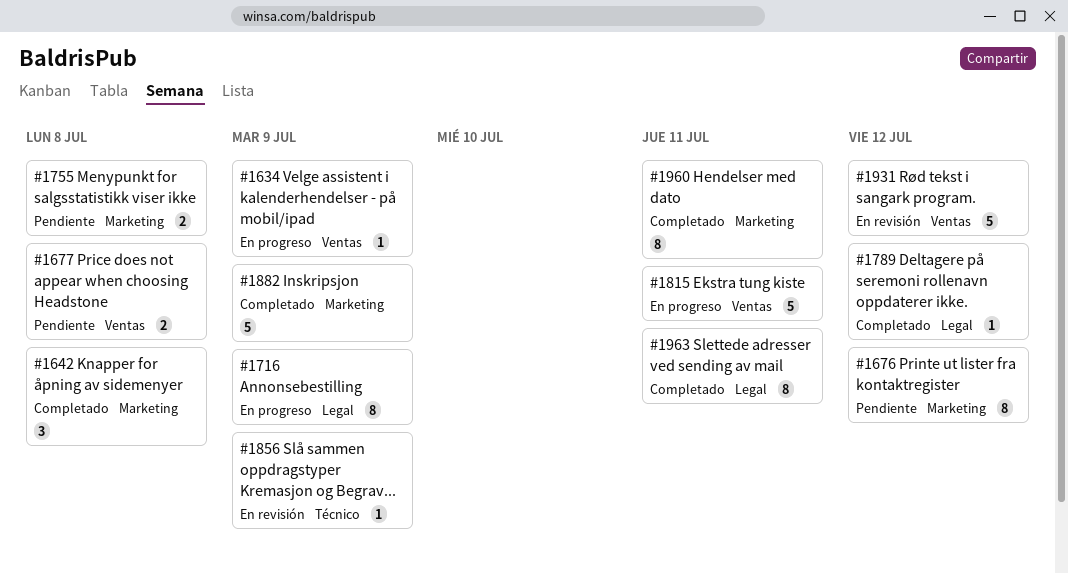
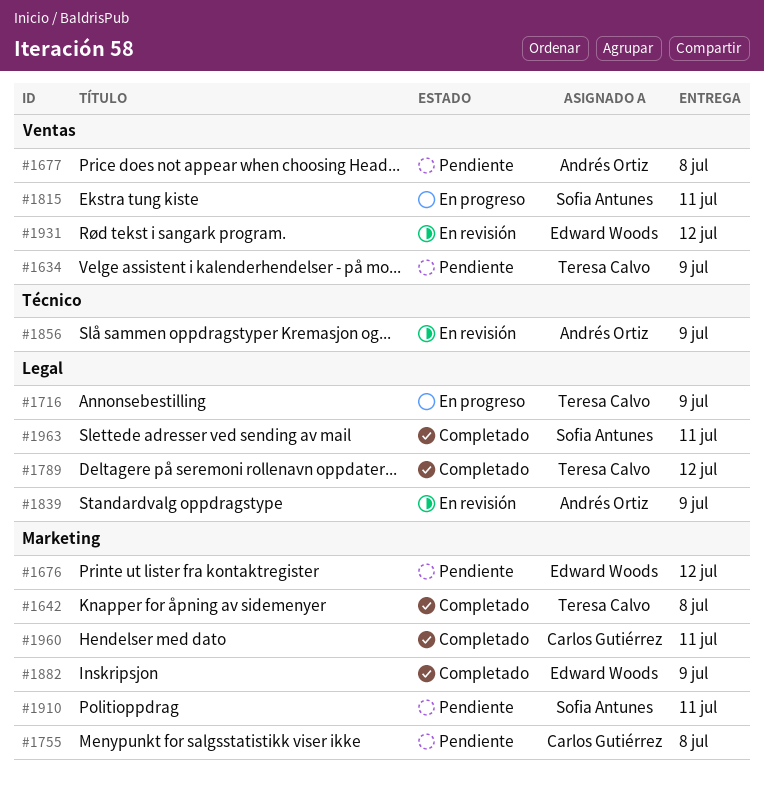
#1634, status: En progreso -> Pendiente
#1839: none -> present
#1910: none -> present

